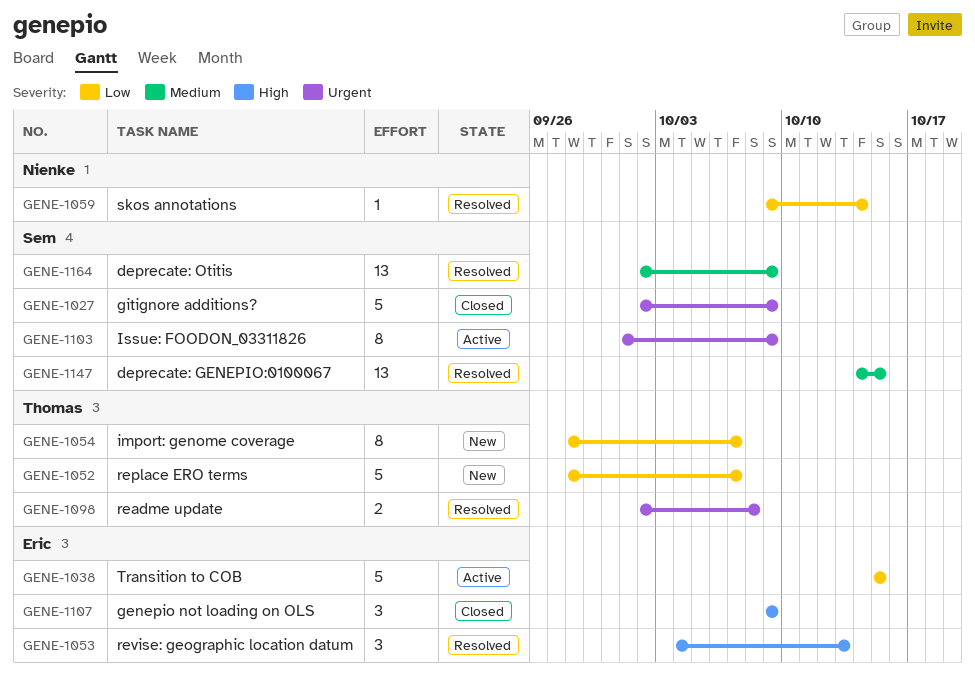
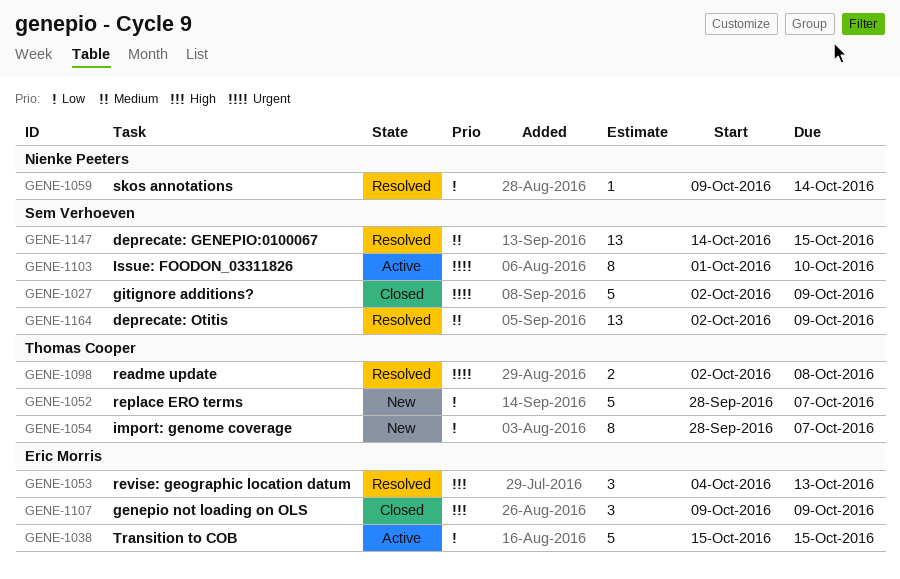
GENE-1103, due: Oct 9 -> Oct 10

